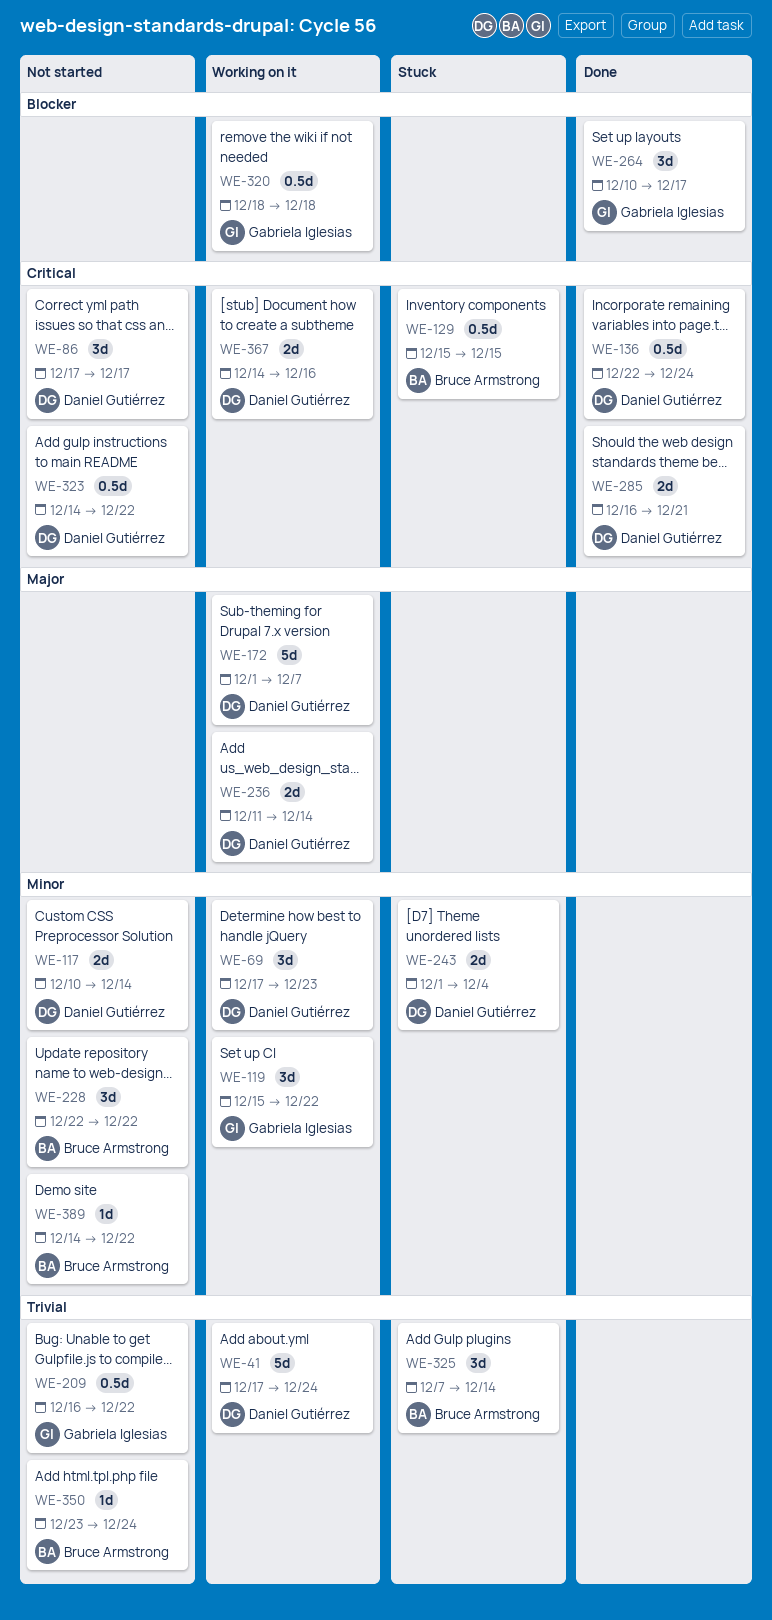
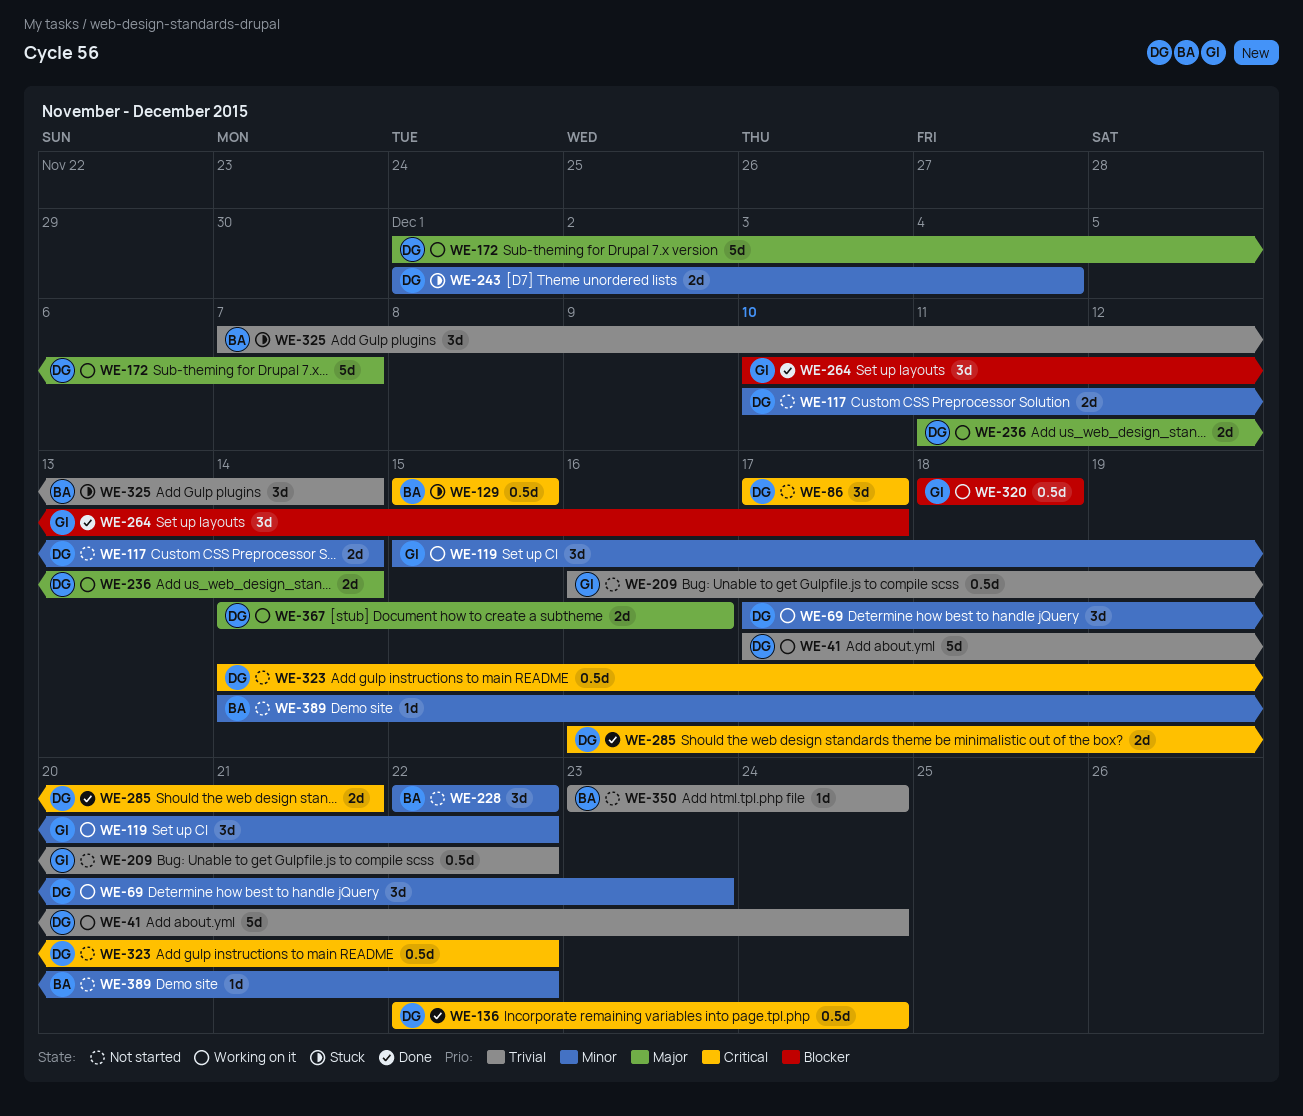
WE-367, priority: Critical -> Major

